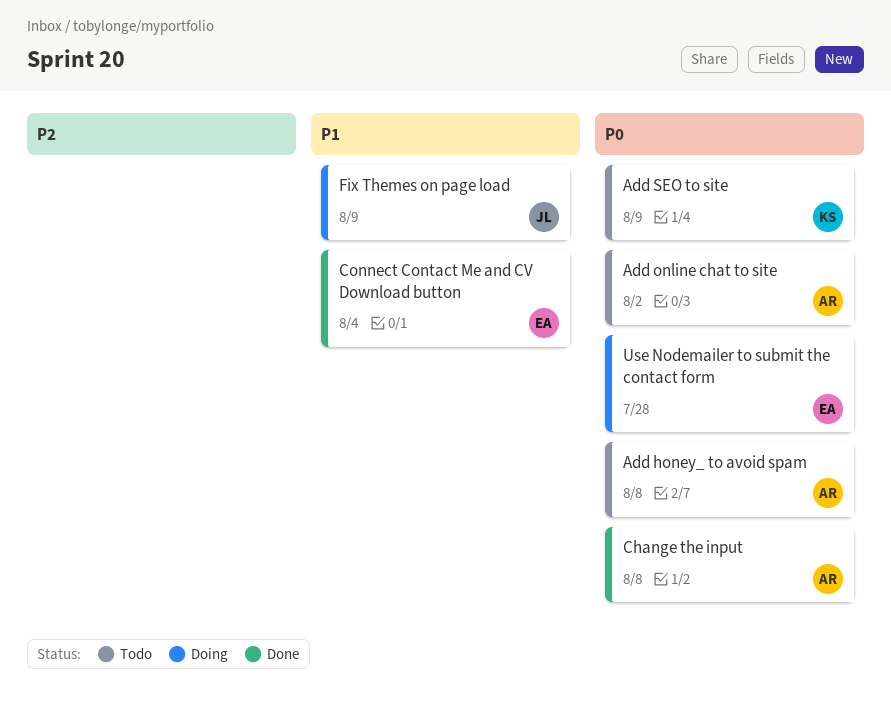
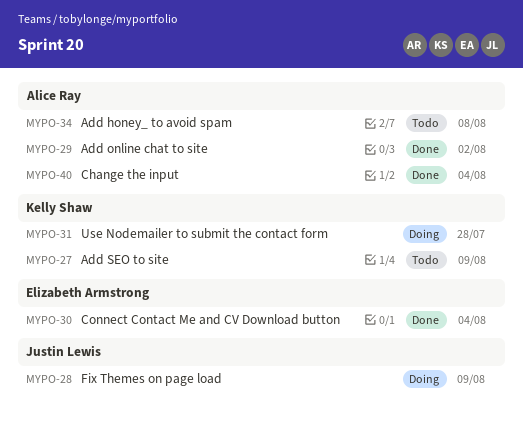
Add online chat to site, status: Todo -> Done
Change the input, due: Aug 8 -> Aug 4
Use Nodemailer to submit the contact form, owner: Elizabeth Armstrong -> Kelly Shaw

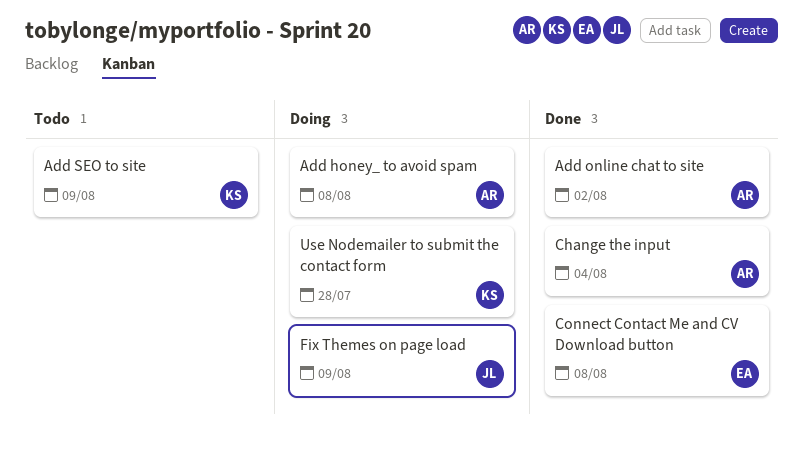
Add honey_ to avoid spam, status: Todo -> Doing
Connect Contact Me and CV Download button, due: Aug 4 -> Aug 8

